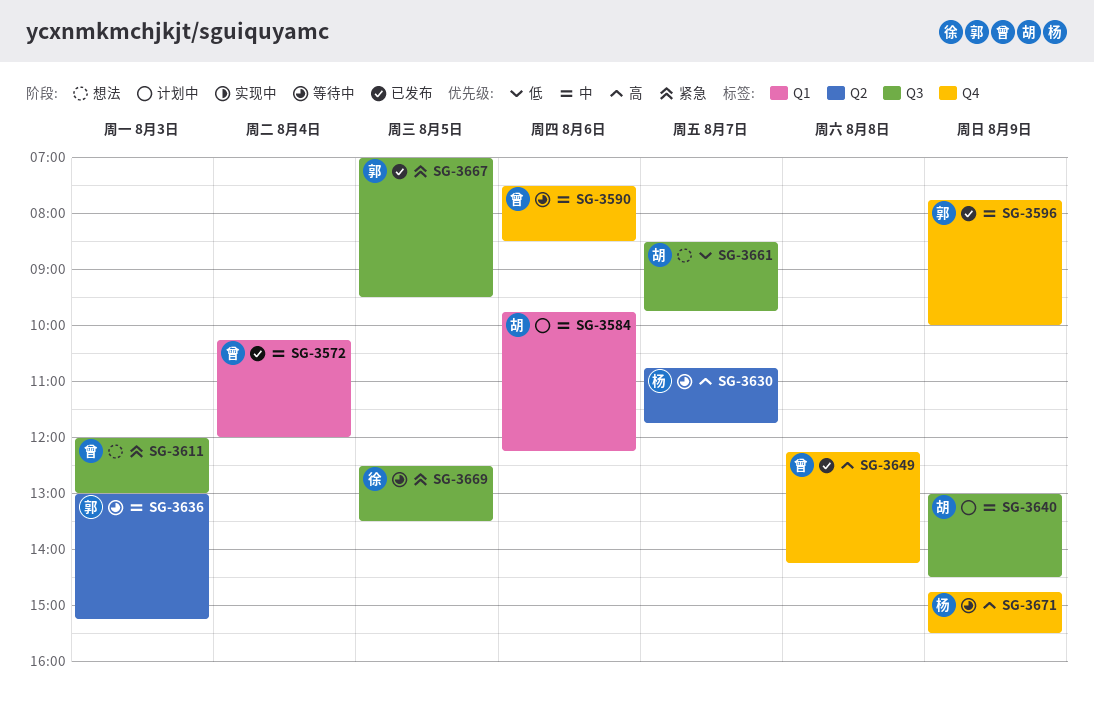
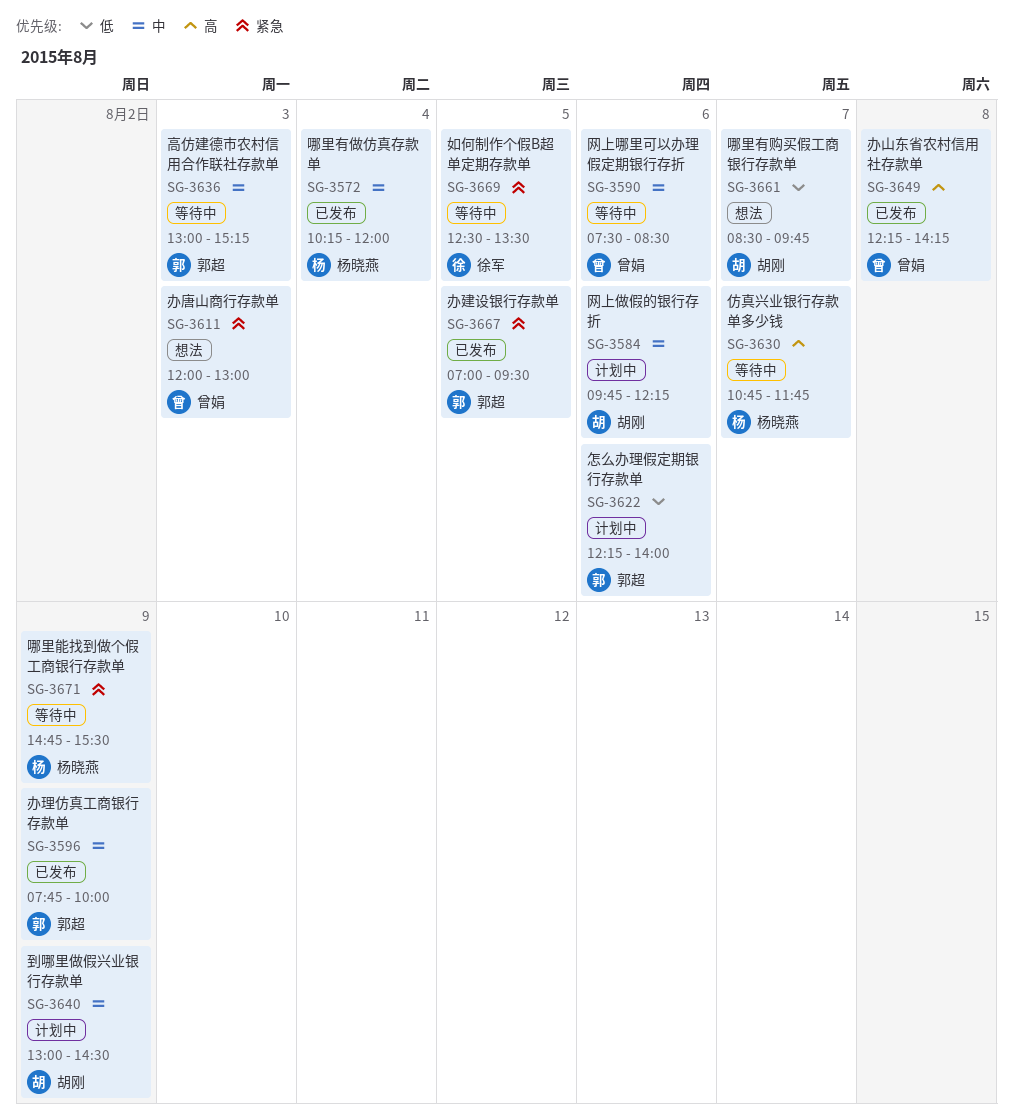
SG-3572, owner: 曾娟 -> 杨晓燕
SG-3622: none -> present
SG-3671, priority: 高 -> 紧急

